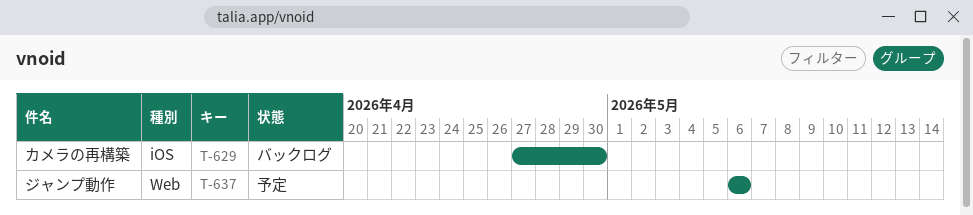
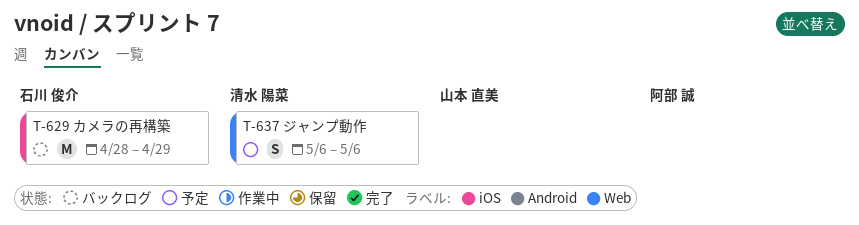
T-629, start: Apr 27 -> Apr 28
T-629, due: Apr 30 -> Apr 29

